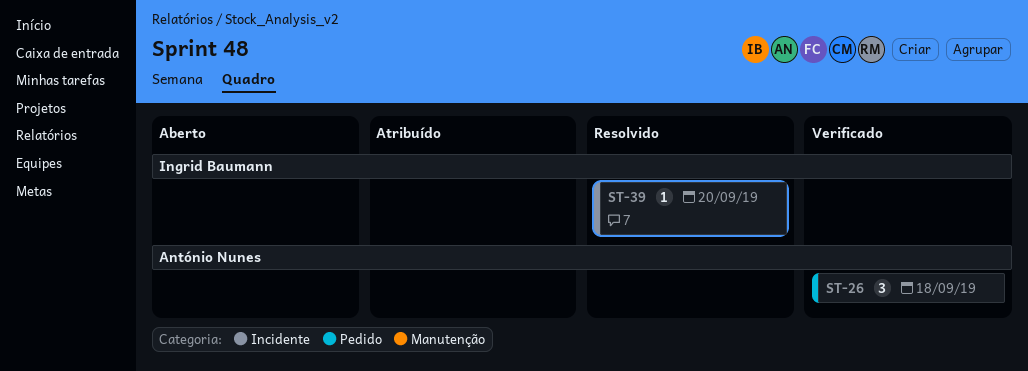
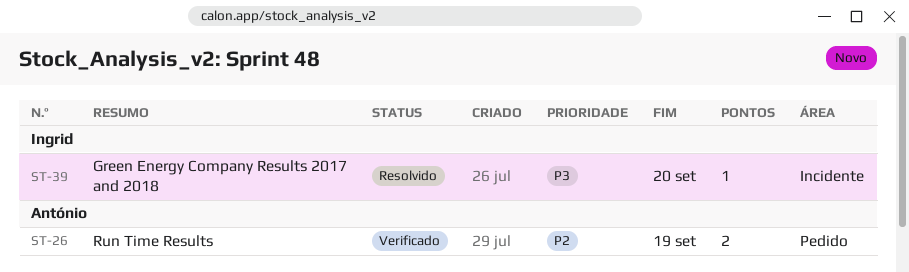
ST-26, estimate: 3 -> 2
ST-26, due: Sep 18 -> Sep 19

